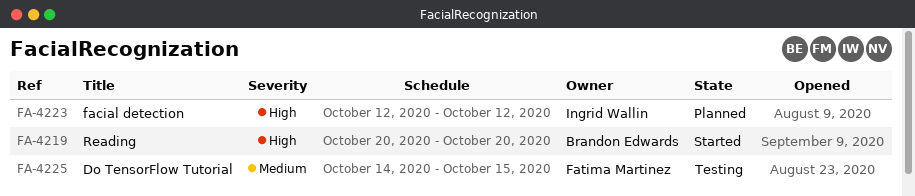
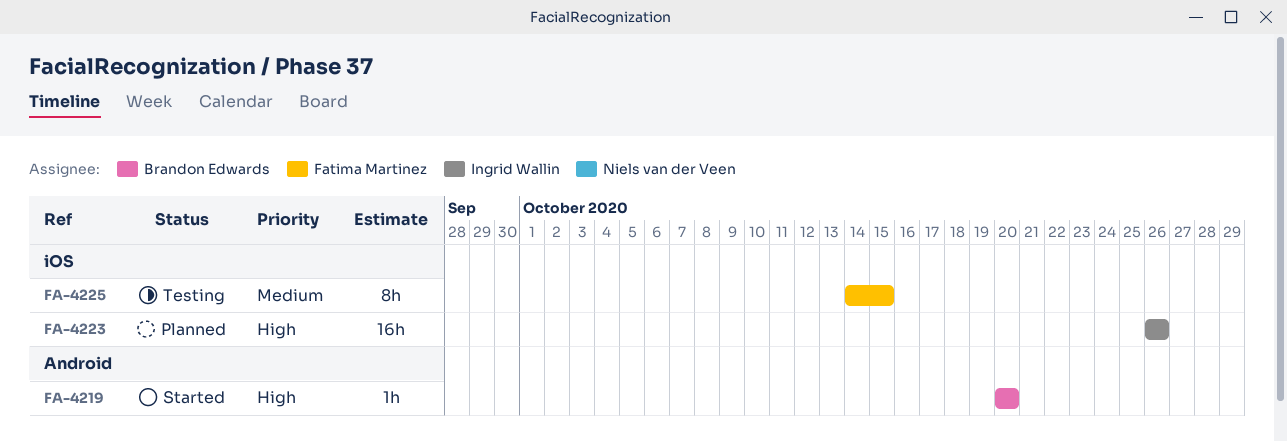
FA-4223, start: Oct 12 -> Oct 26
FA-4223, due: Oct 12 -> Oct 26

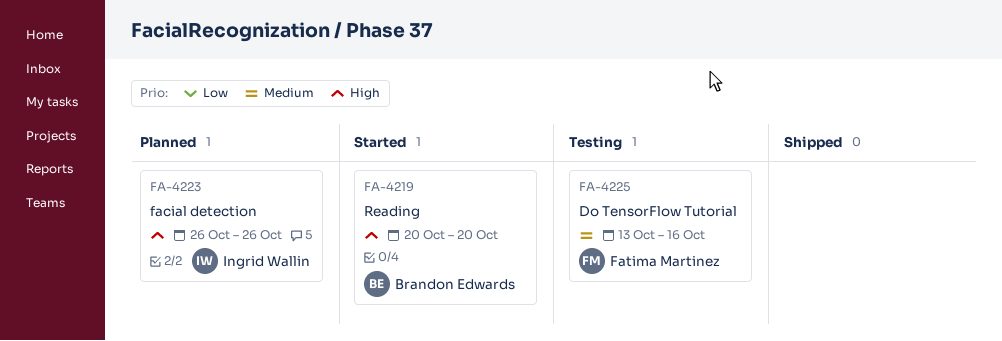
FA-4225, start: Oct 14 -> Oct 13
FA-4225, due: Oct 15 -> Oct 16

